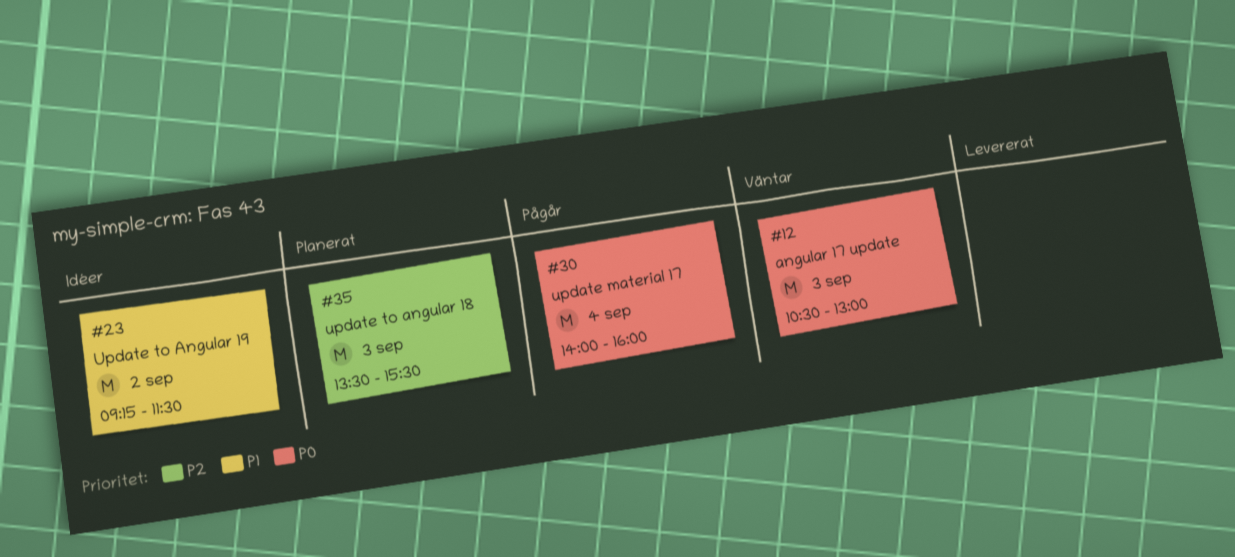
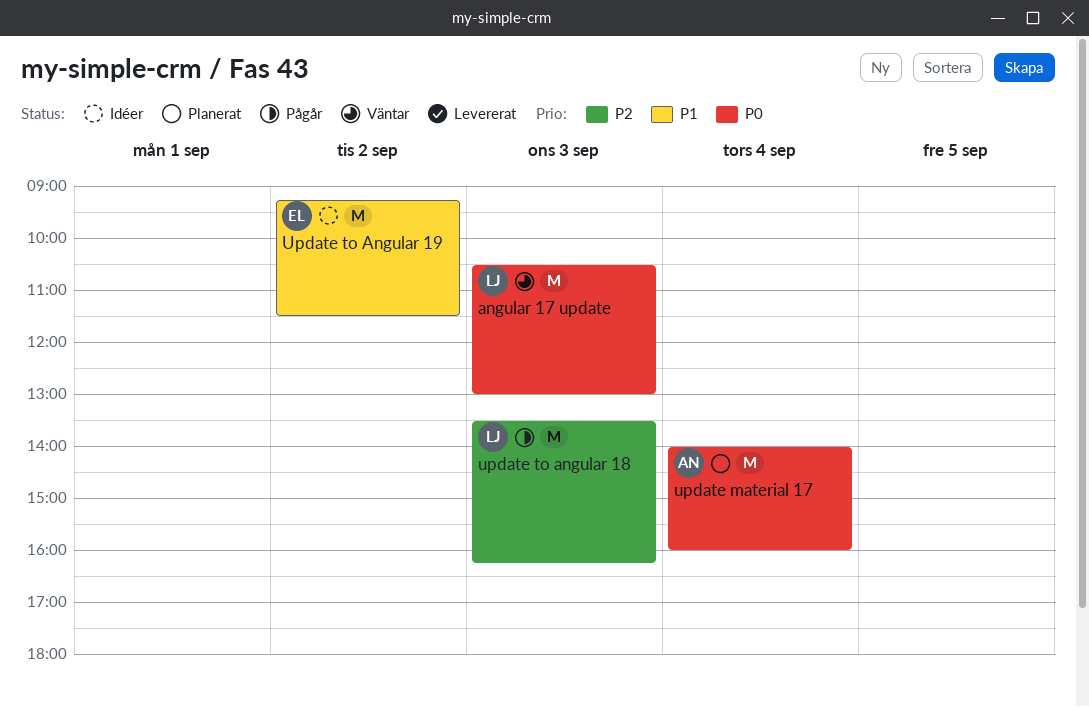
update material 17, status: Pågår -> Planerat
update to angular 18, status: Planerat -> Pågår
update to angular 18, ends: 15:30 -> 16:15

